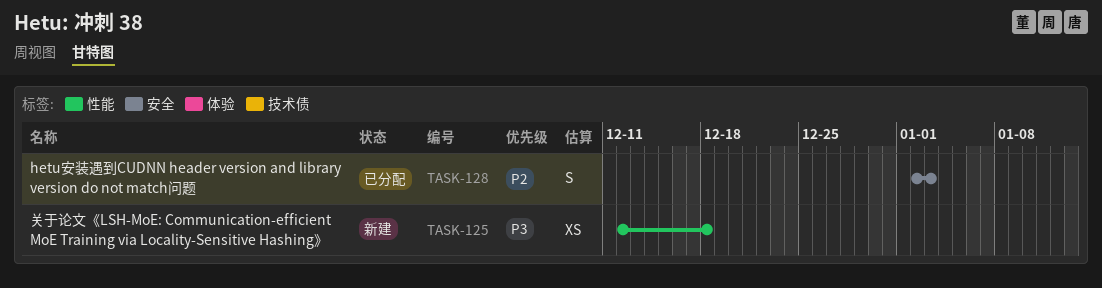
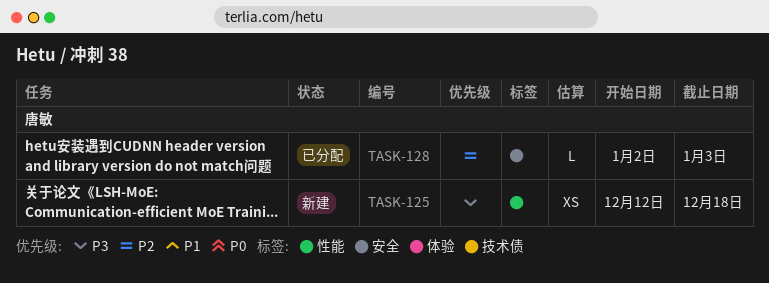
TASK-128, estimate: S -> L

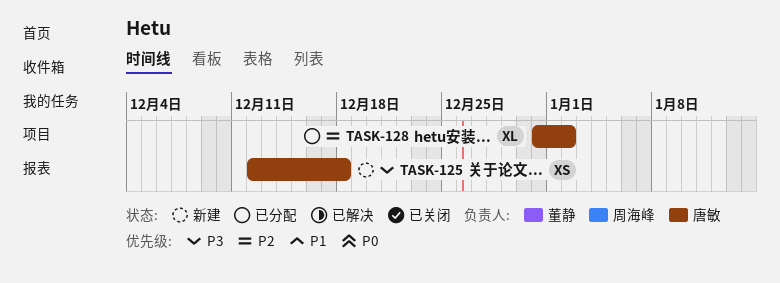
TASK-128, estimate: L -> XL
TASK-128, start: Jan 2 -> Dec 31
TASK-128, due: Jan 3 -> Jan 2

